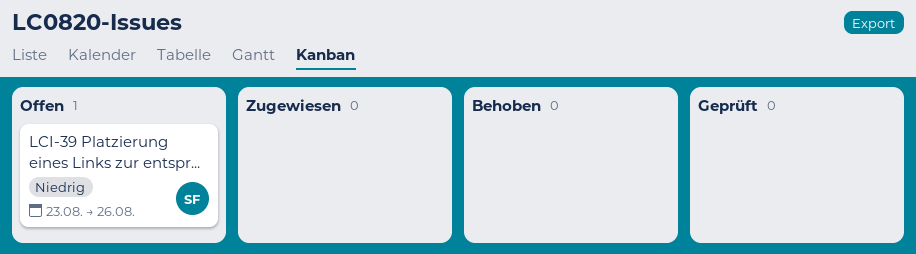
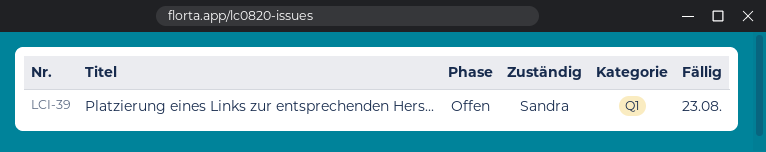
LCI-39, due: Aug 26 -> Aug 23

